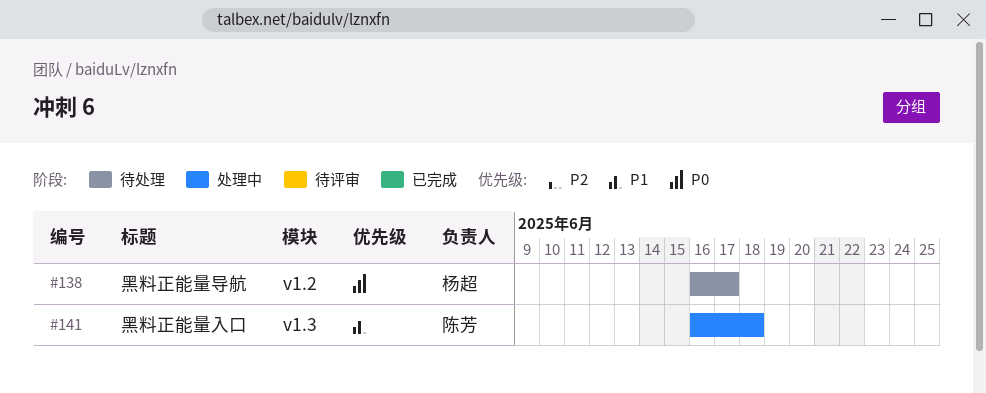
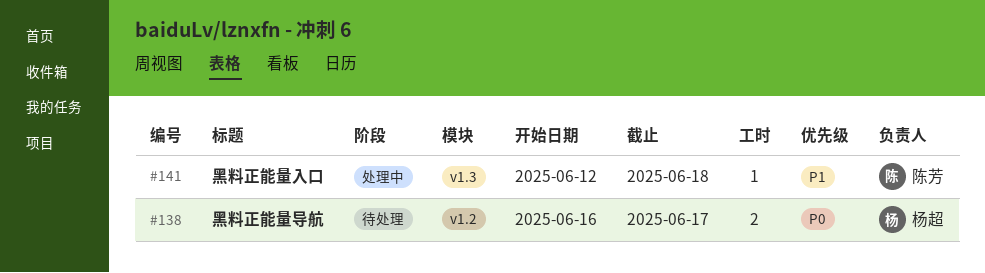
#141, start: Jun 16 -> Jun 12

